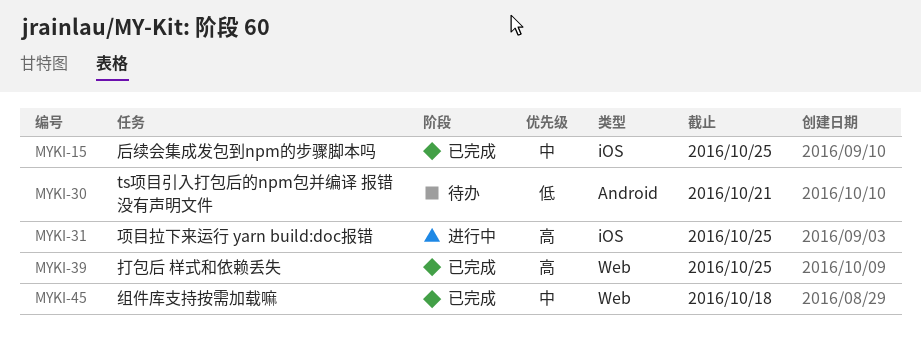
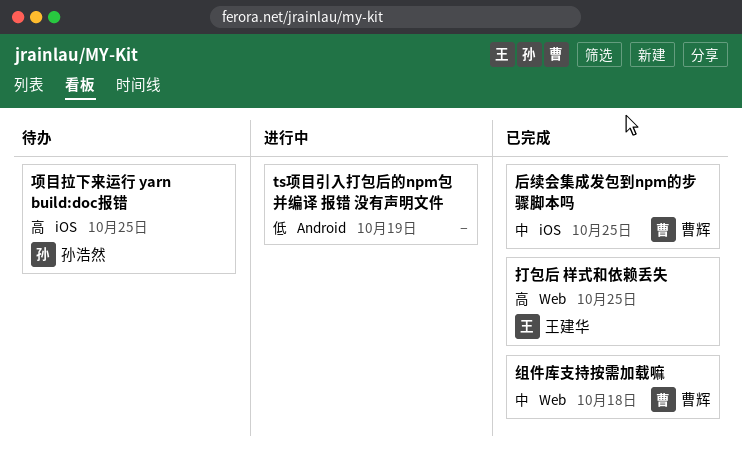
ts项目引入打包后的npm包并编译 报错 没有声明文件, status: 待办 -> 进行中
ts项目引入打包后的npm包并编译 报错 没有声明文件, due: Oct 21 -> Oct 19
项目拉下来运行 yarn build:doc报错, status: 进行中 -> 待办

